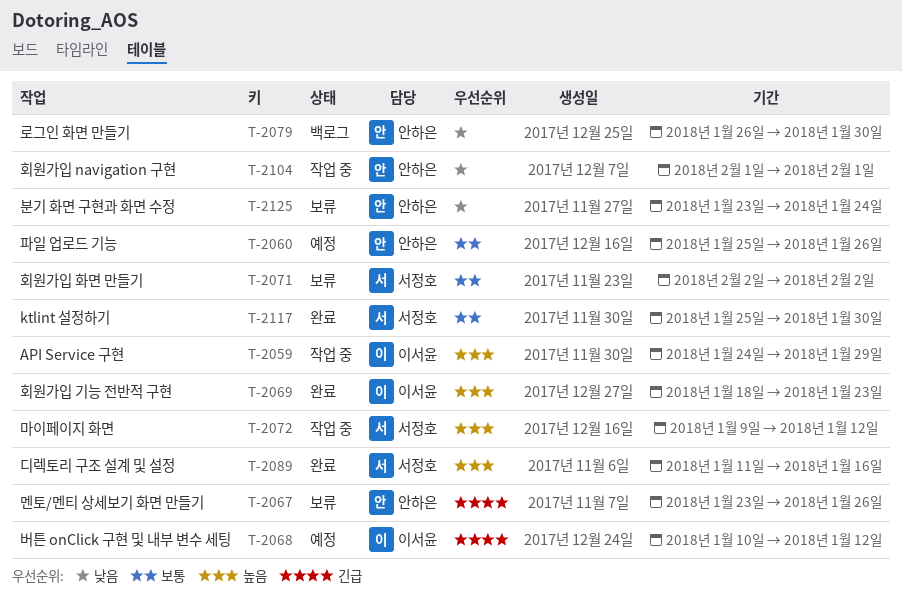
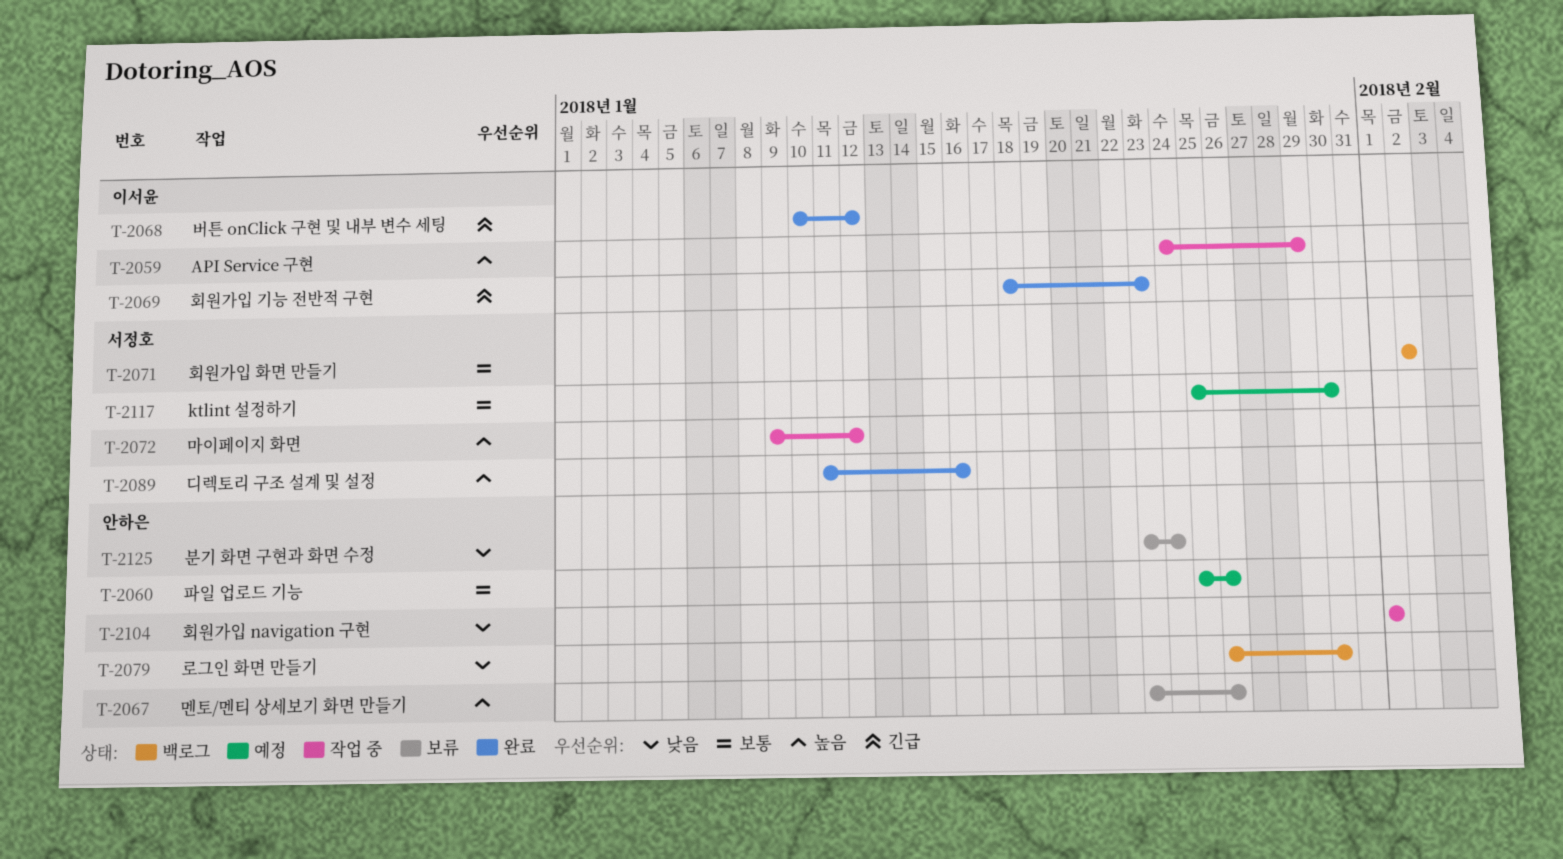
T-2067, priority: 긴급 -> 높음
T-2068, status: 예정 -> 완료
T-2069, priority: 높음 -> 긴급
T-2071, status: 보류 -> 백로그
T-2117, status: 완료 -> 예정

